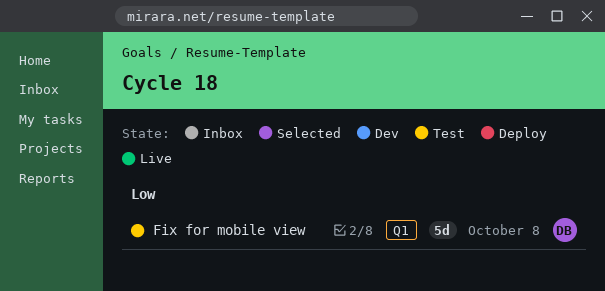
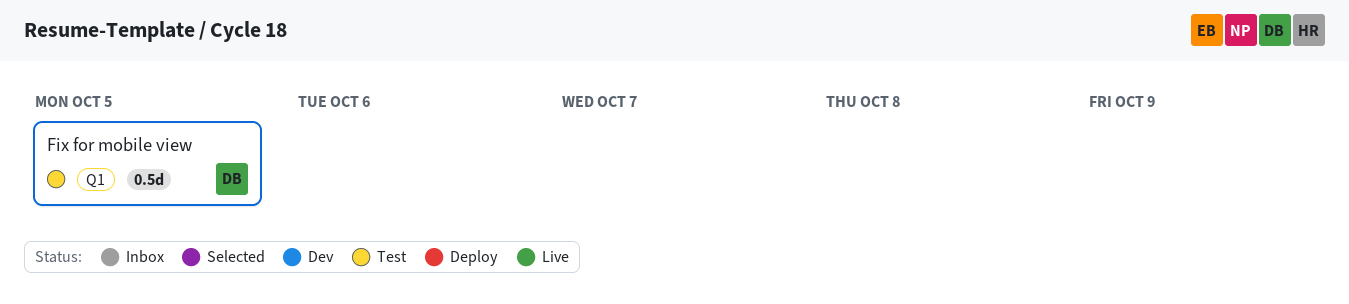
Fix for mobile view, estimate: 5d -> 0.5d
Fix for mobile view, due: Oct 8 -> Oct 5

